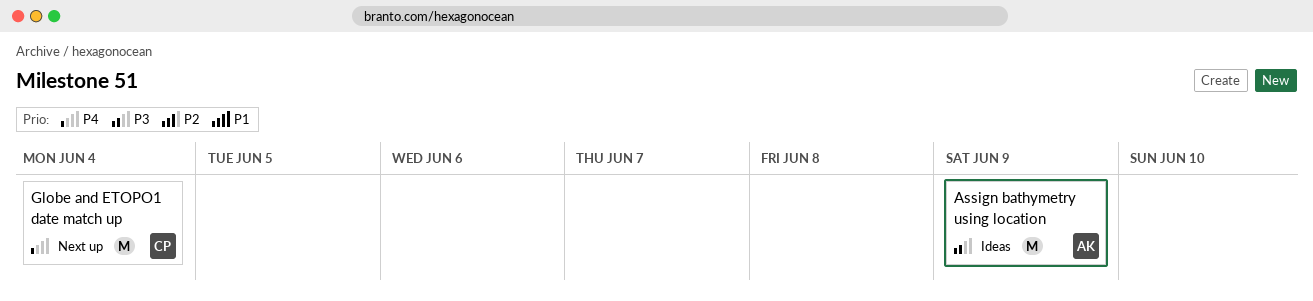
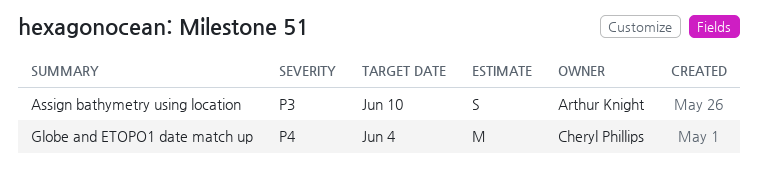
Assign bathymetry using location, estimate: M -> S
Assign bathymetry using location, due: Jun 9 -> Jun 10

